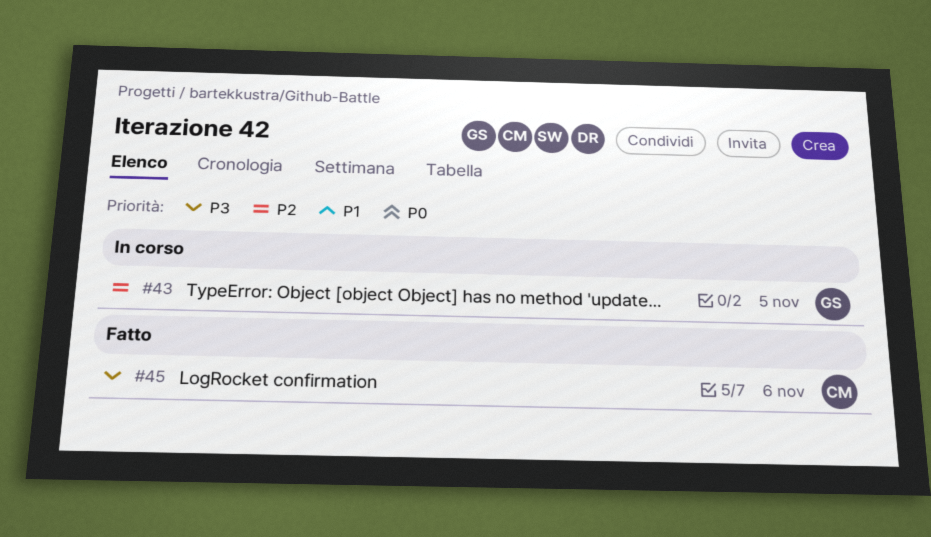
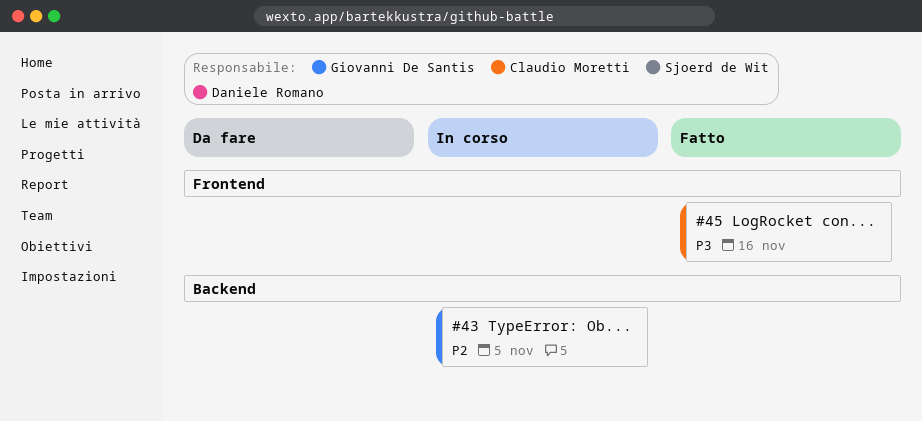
#45, due: Nov 6 -> Nov 16

